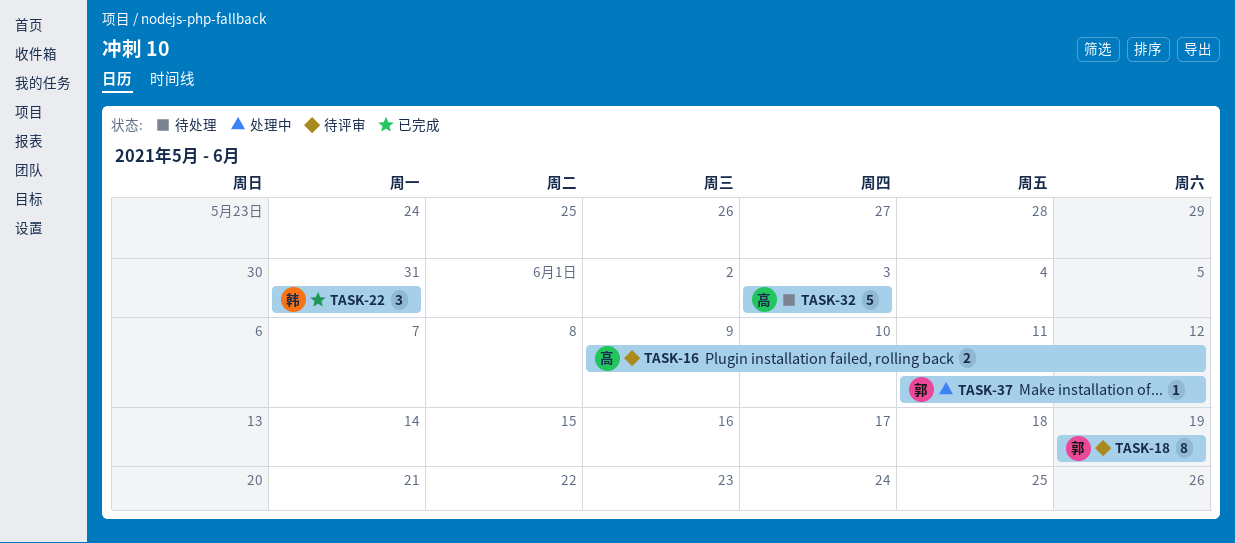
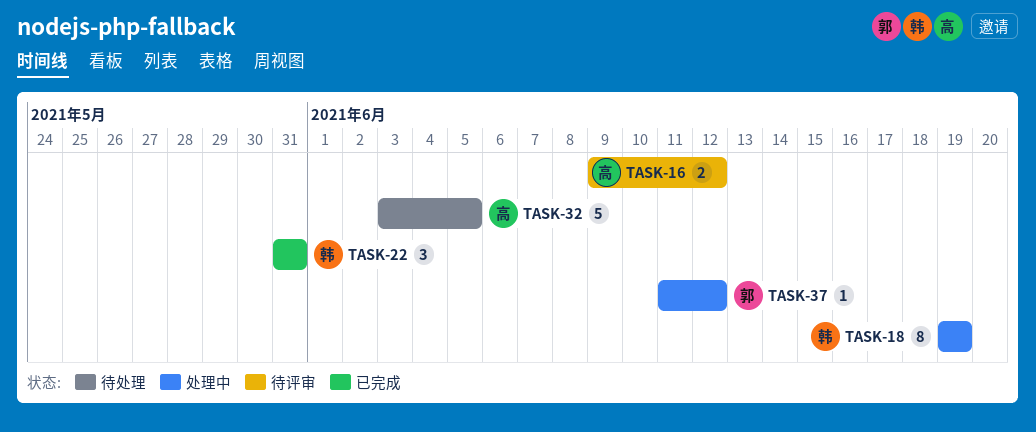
TASK-18, status: 待评审 -> 处理中
TASK-18, owner: 郭 -> 韩
TASK-32, due: Jun 3 -> Jun 5

